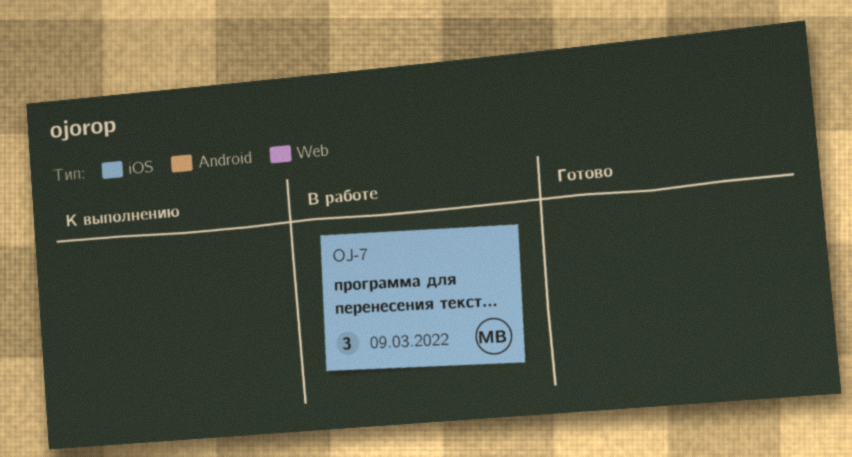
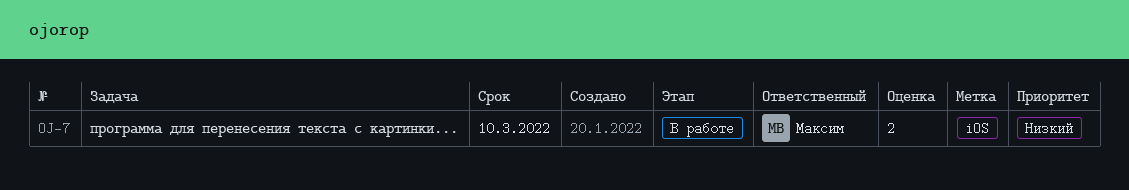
OJ-7, estimate: 3 -> 2
OJ-7, due: Mar 9 -> Mar 10

